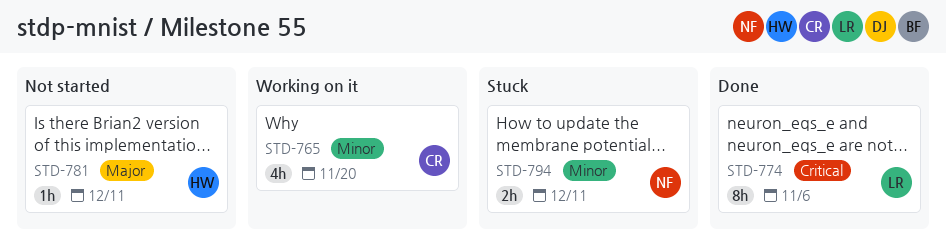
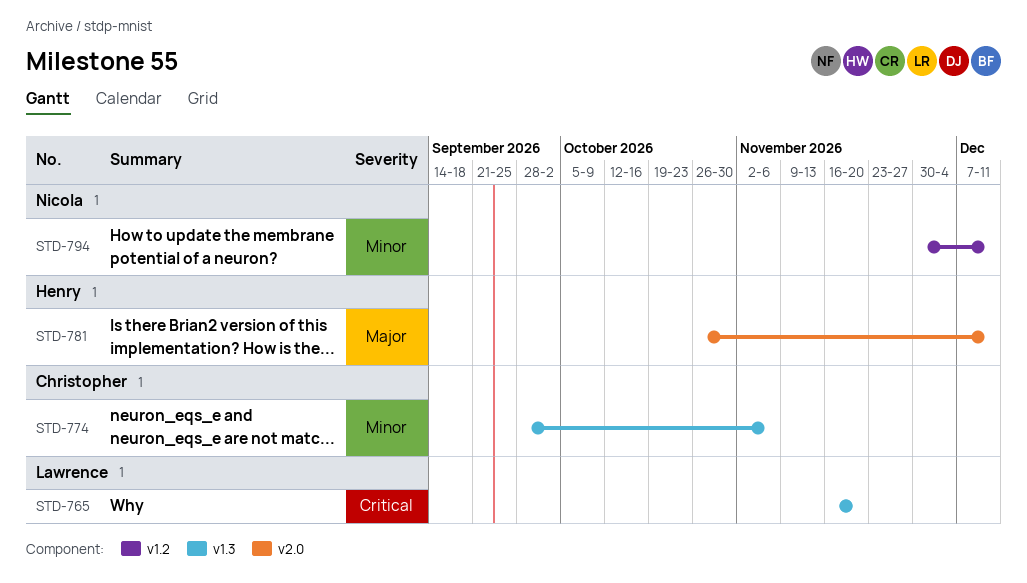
STD-765, owner: Christopher -> Lawrence
STD-765, priority: Minor -> Critical
STD-774, owner: Lawrence -> Christopher
STD-774, priority: Critical -> Minor

